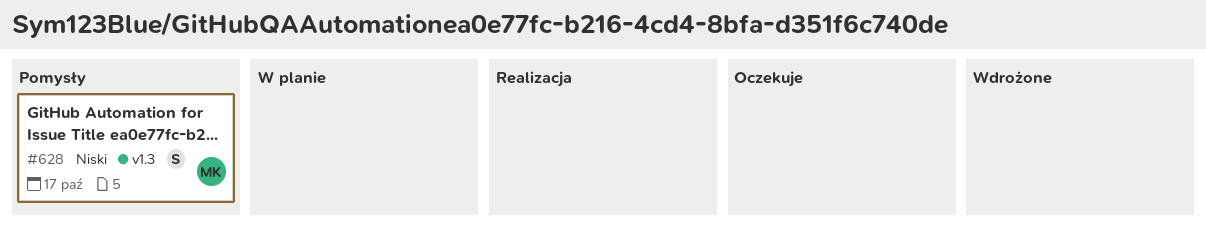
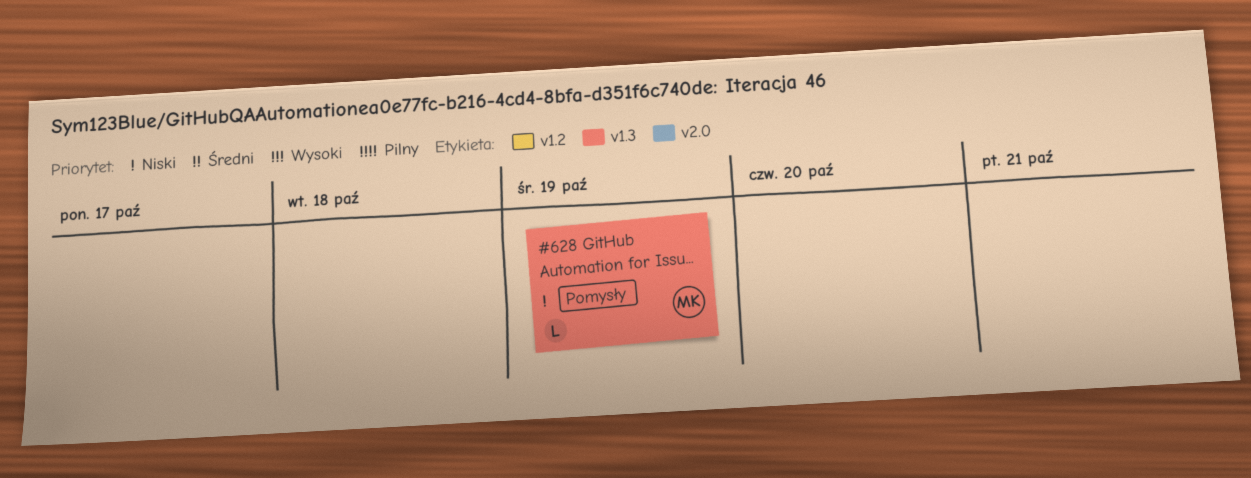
#628, estimate: S -> L
#628, due: Oct 17 -> Oct 19

